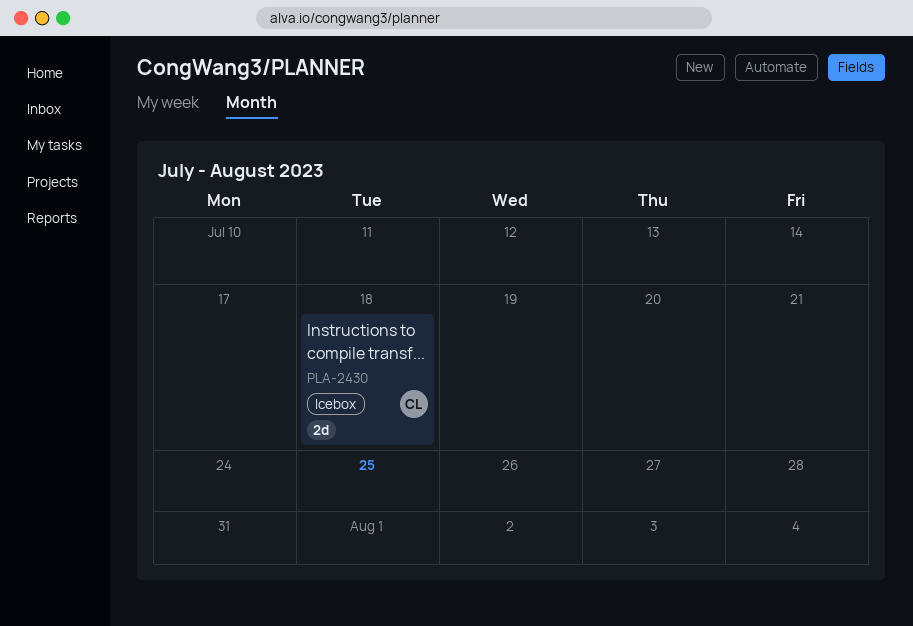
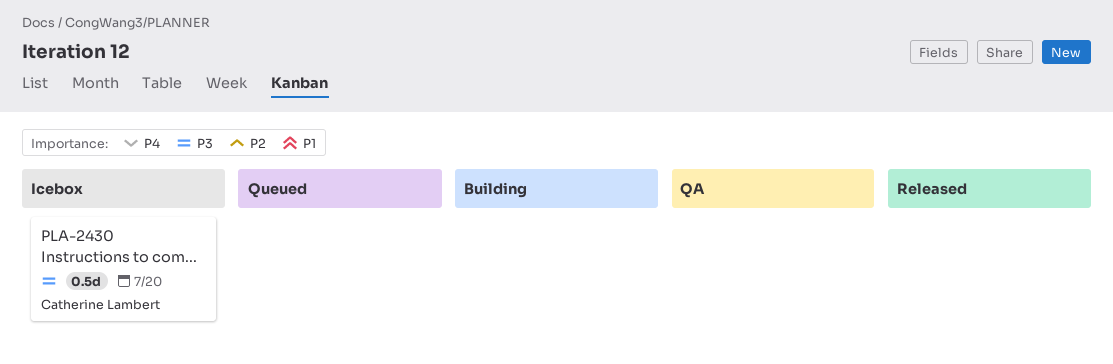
PLA-2430, estimate: 2d -> 0.5d
PLA-2430, due: Jul 18 -> Jul 20

